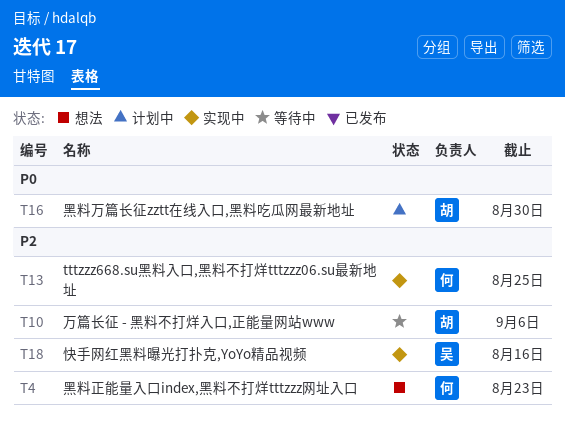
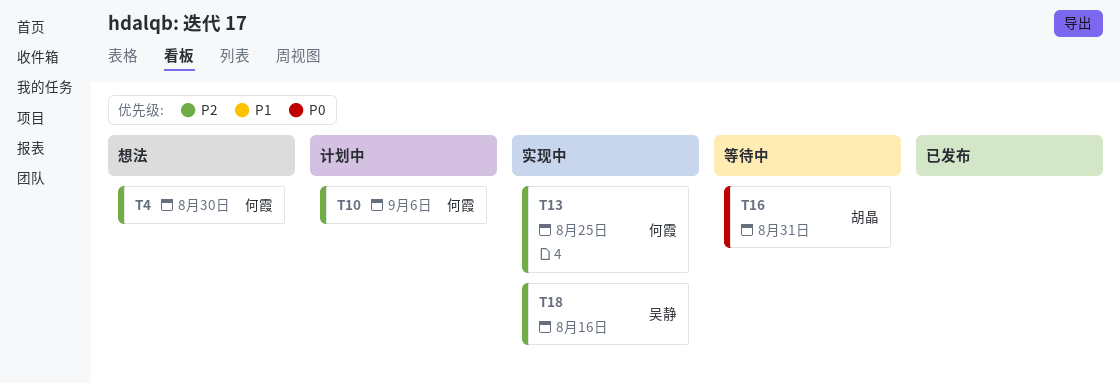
T4, due: Aug 23 -> Aug 30
T10, status: 等待中 -> 计划中
T10, owner: 胡晶 -> 何霞
T16, status: 计划中 -> 等待中
T16, due: Aug 30 -> Aug 31

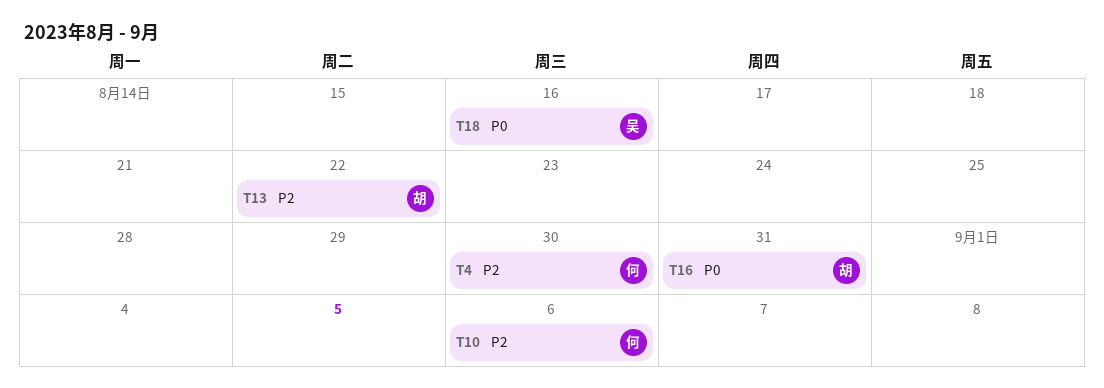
T13, owner: 何霞 -> 胡晶
T13, due: Aug 25 -> Aug 22
T18, priority: P2 -> P0

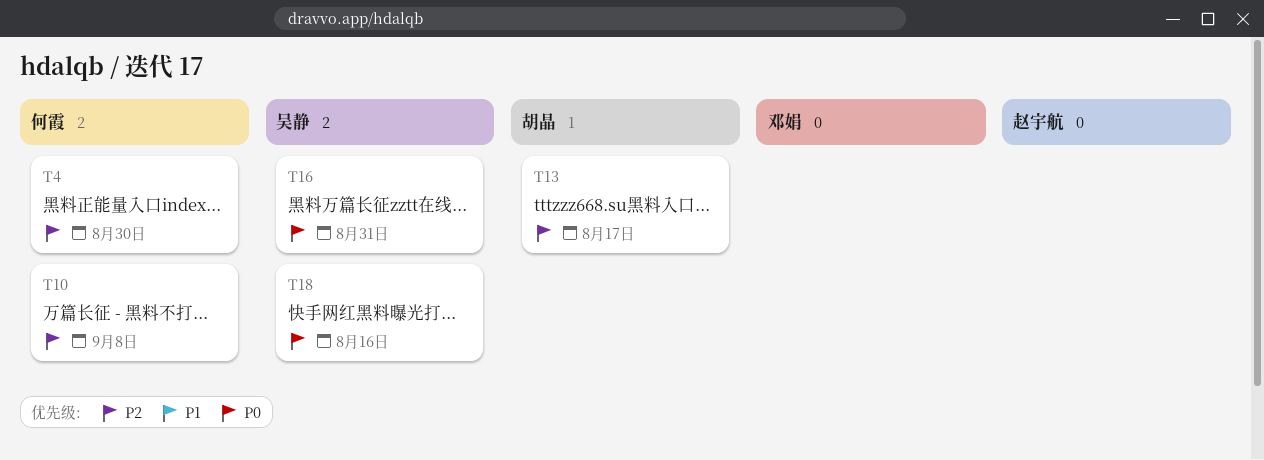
T10, due: Sep 6 -> Sep 8
T13, due: Aug 22 -> Aug 17
T16, owner: 胡晶 -> 吴静

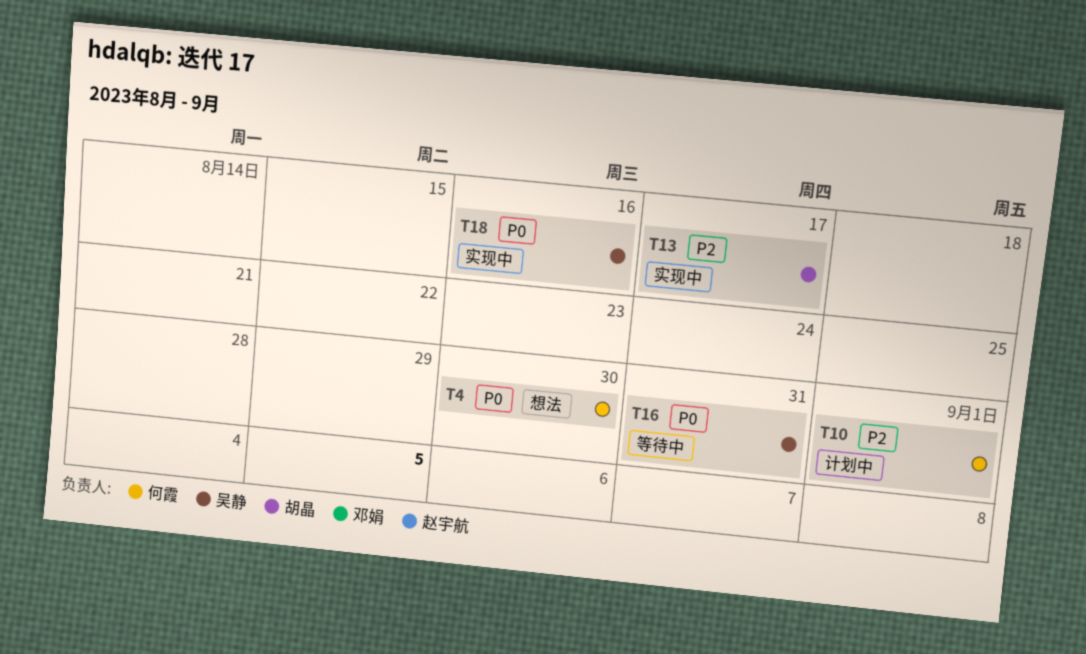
T4, priority: P2 -> P0
T10, due: Sep 8 -> Sep 1

